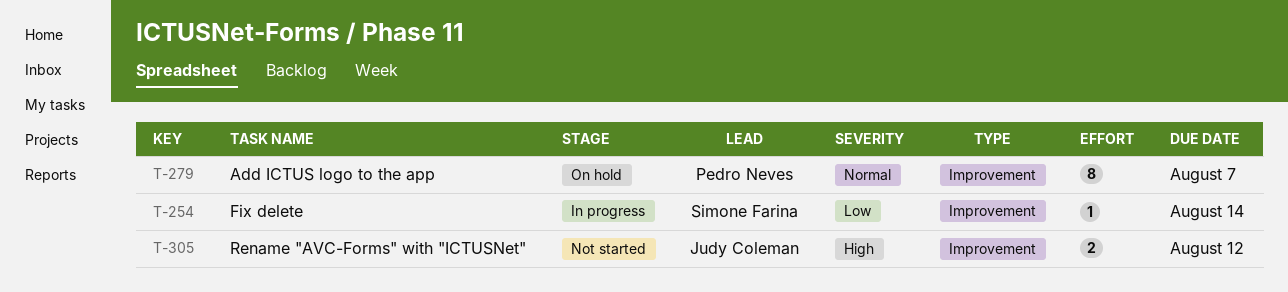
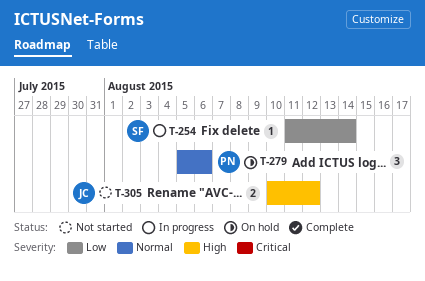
T-279, estimate: 8 -> 3
T-279, due: Aug 7 -> Aug 6

